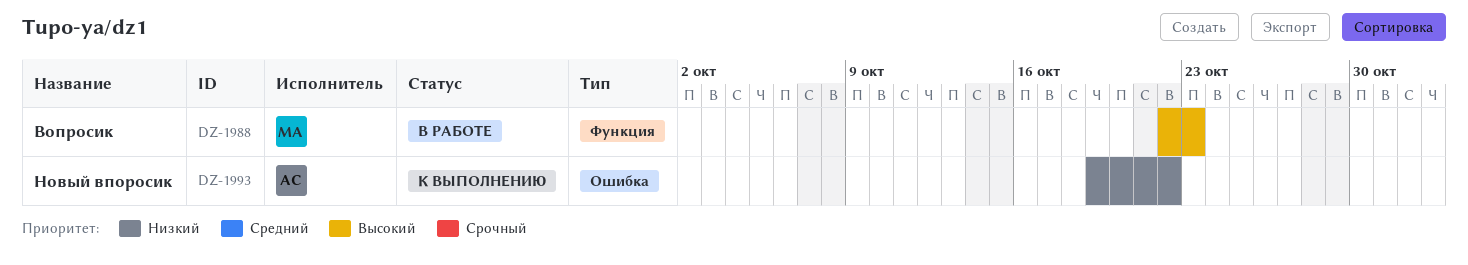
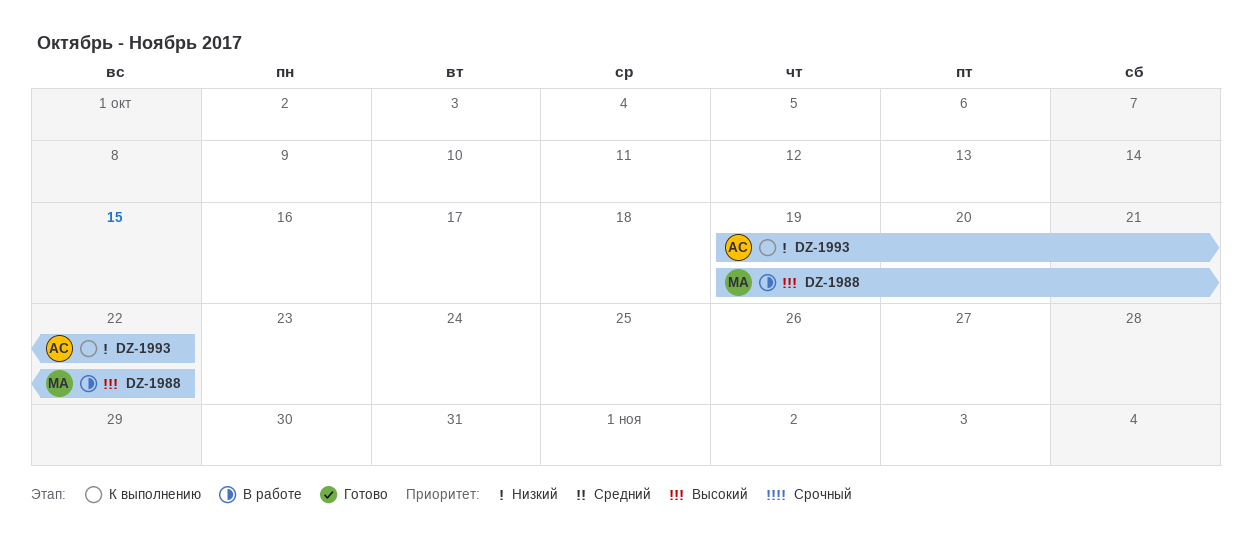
DZ-1988, start: Oct 22 -> Oct 19
DZ-1988, due: Oct 23 -> Oct 22

